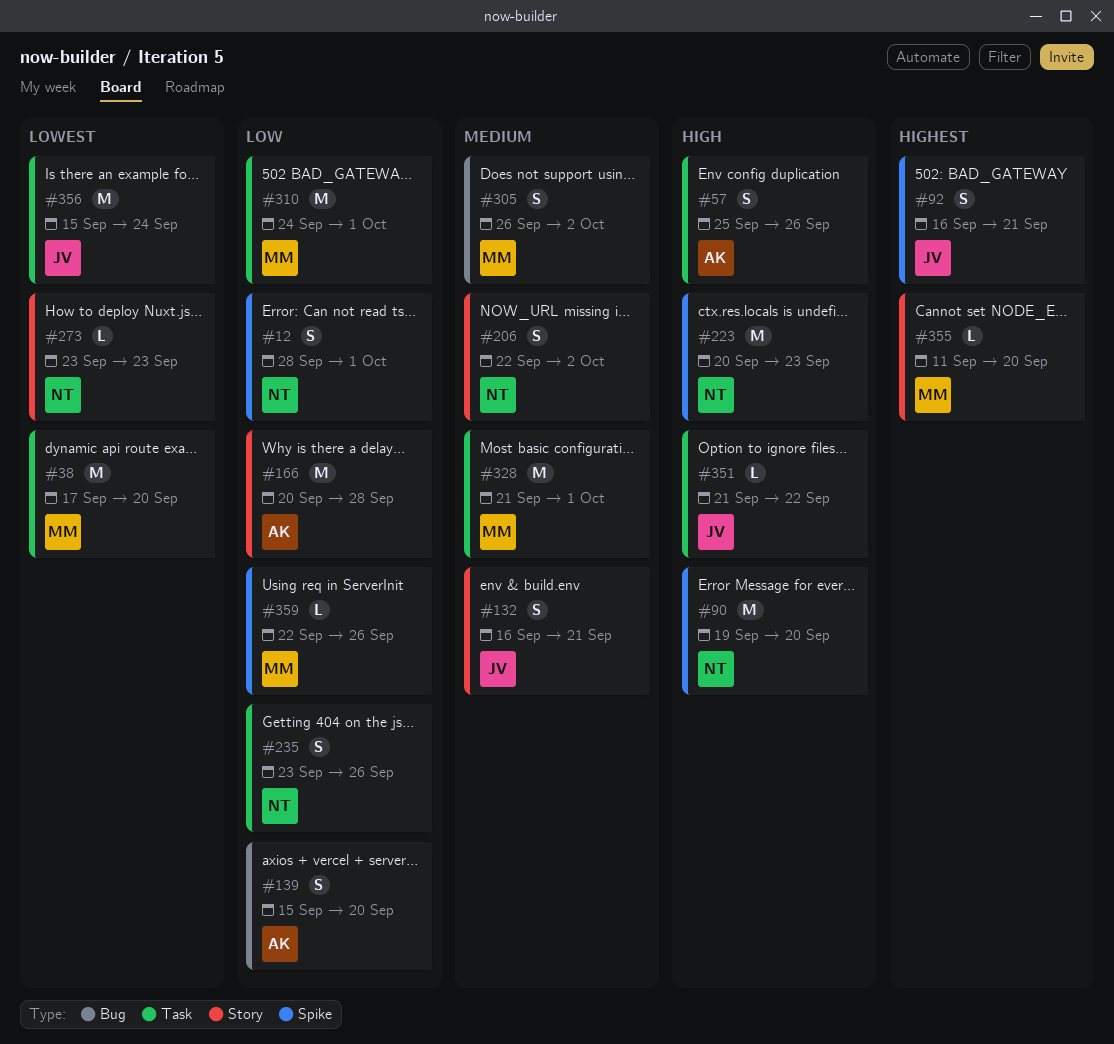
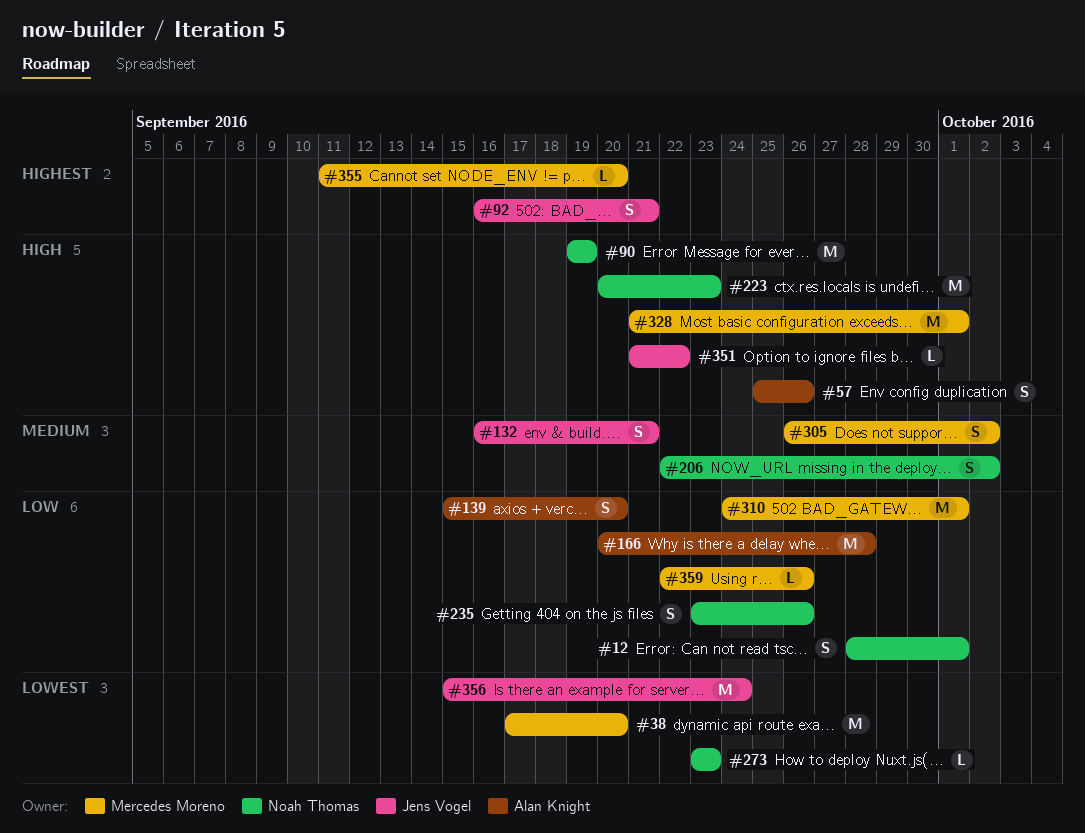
#90, due: Sep 20 -> Sep 19
#328, priority: Medium -> High

